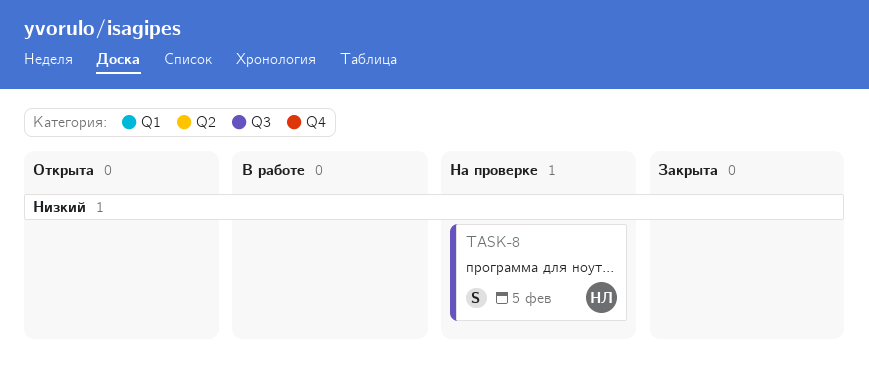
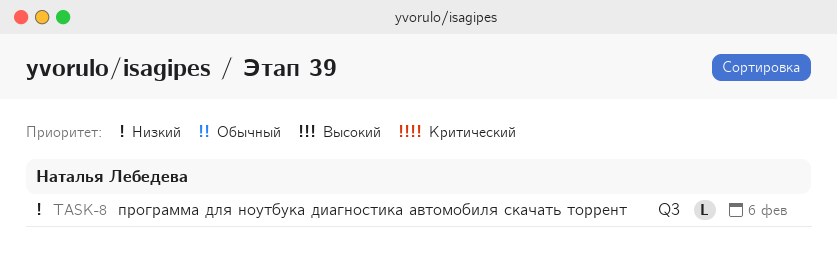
TASK-8, estimate: S -> L
TASK-8, due: Feb 5 -> Feb 6

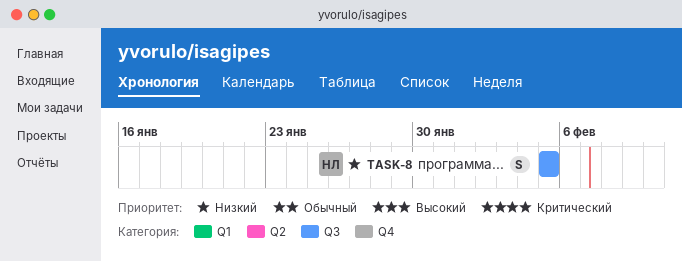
TASK-8, estimate: L -> S
TASK-8, due: Feb 6 -> Feb 5

